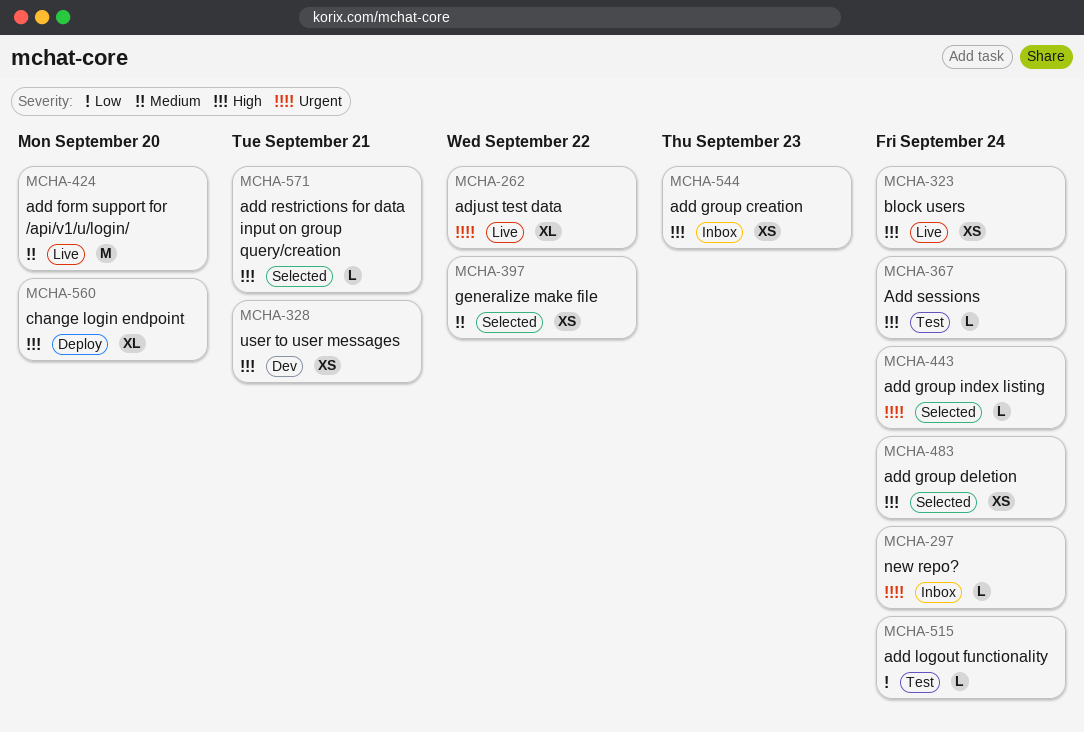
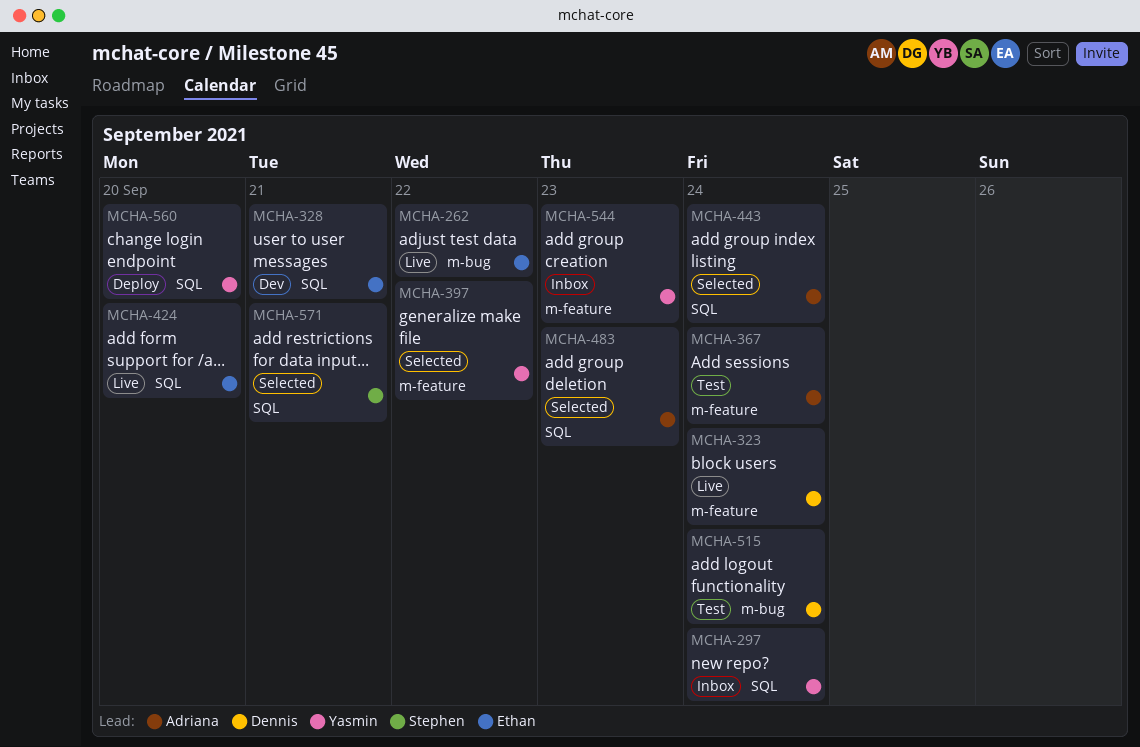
MCHA-483, due: Sep 24 -> Sep 23

